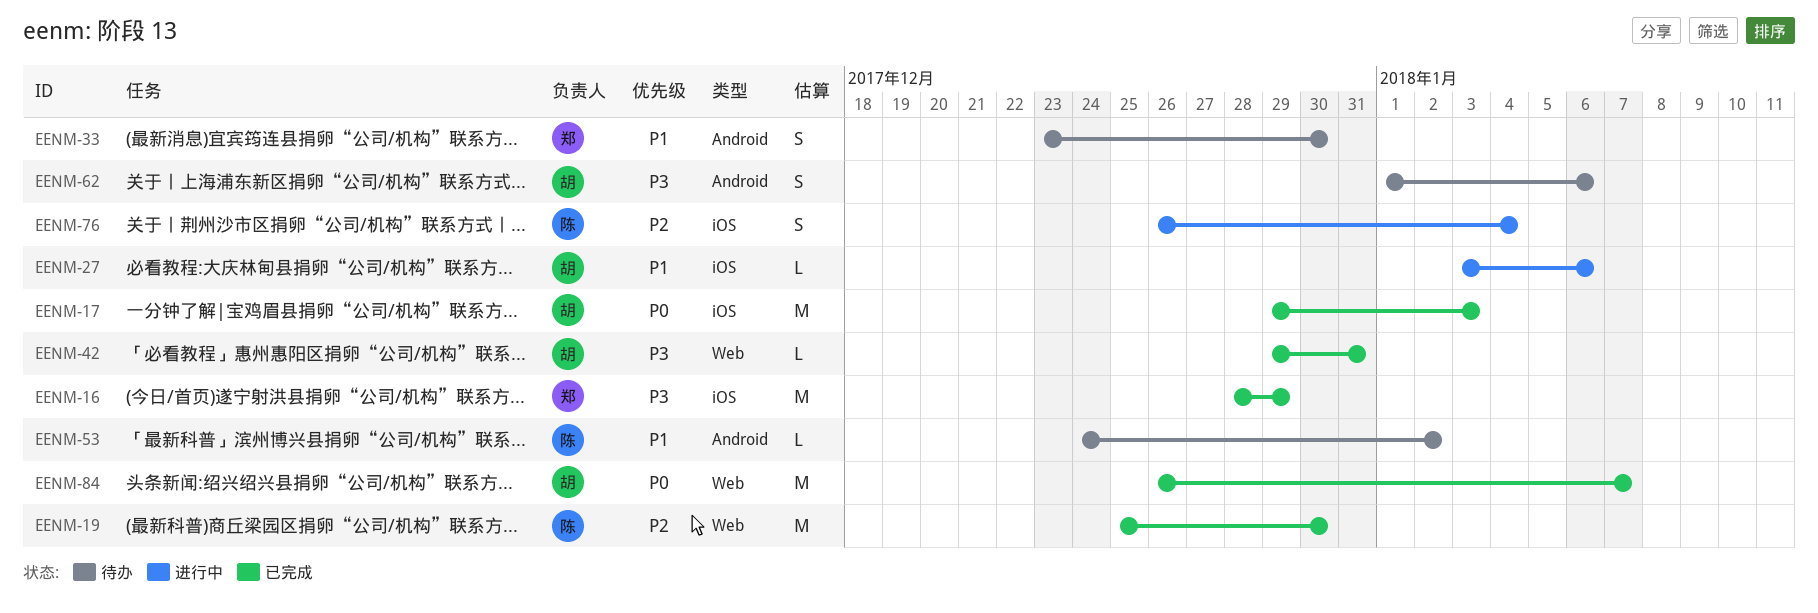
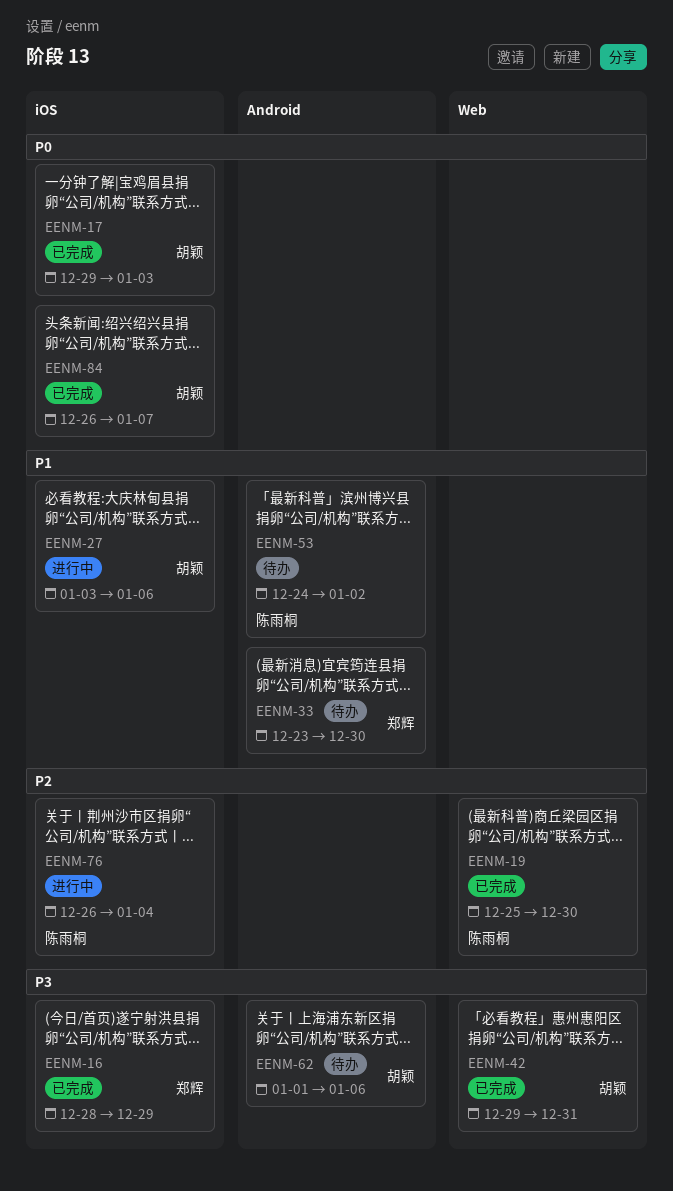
EENM-84, label: Web -> iOS

